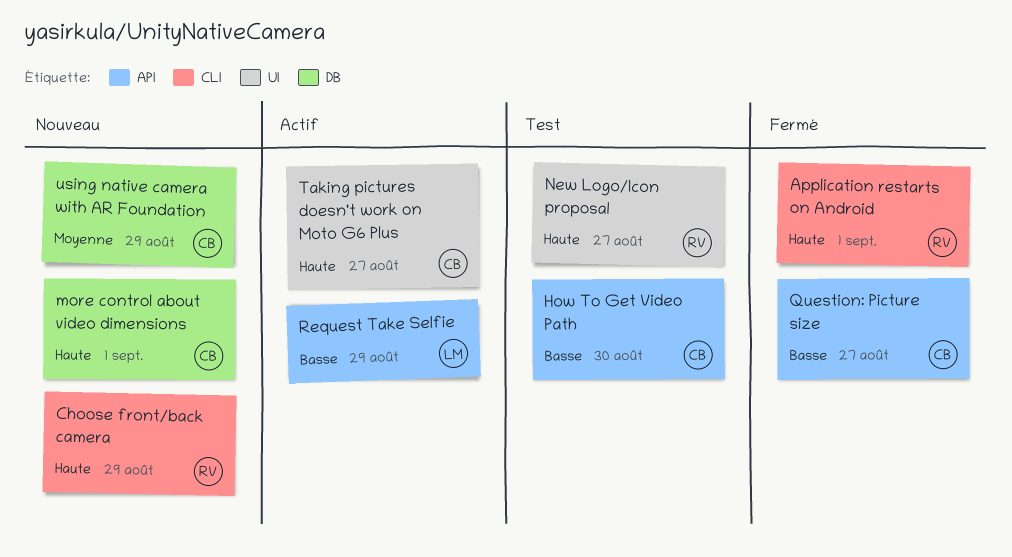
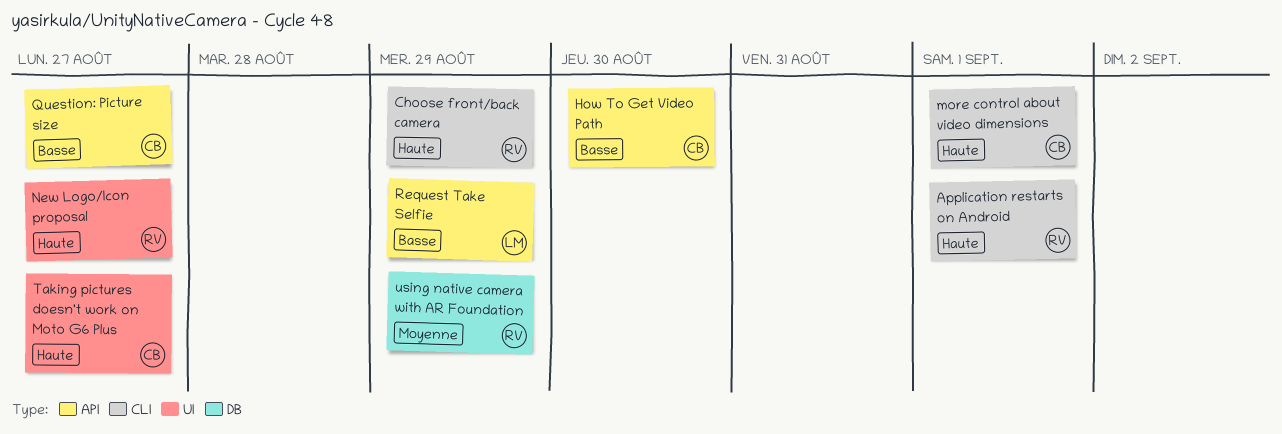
more control about video dimensions, label: DB -> CLI
using native camera with AR Foundation, owner: CB -> RV

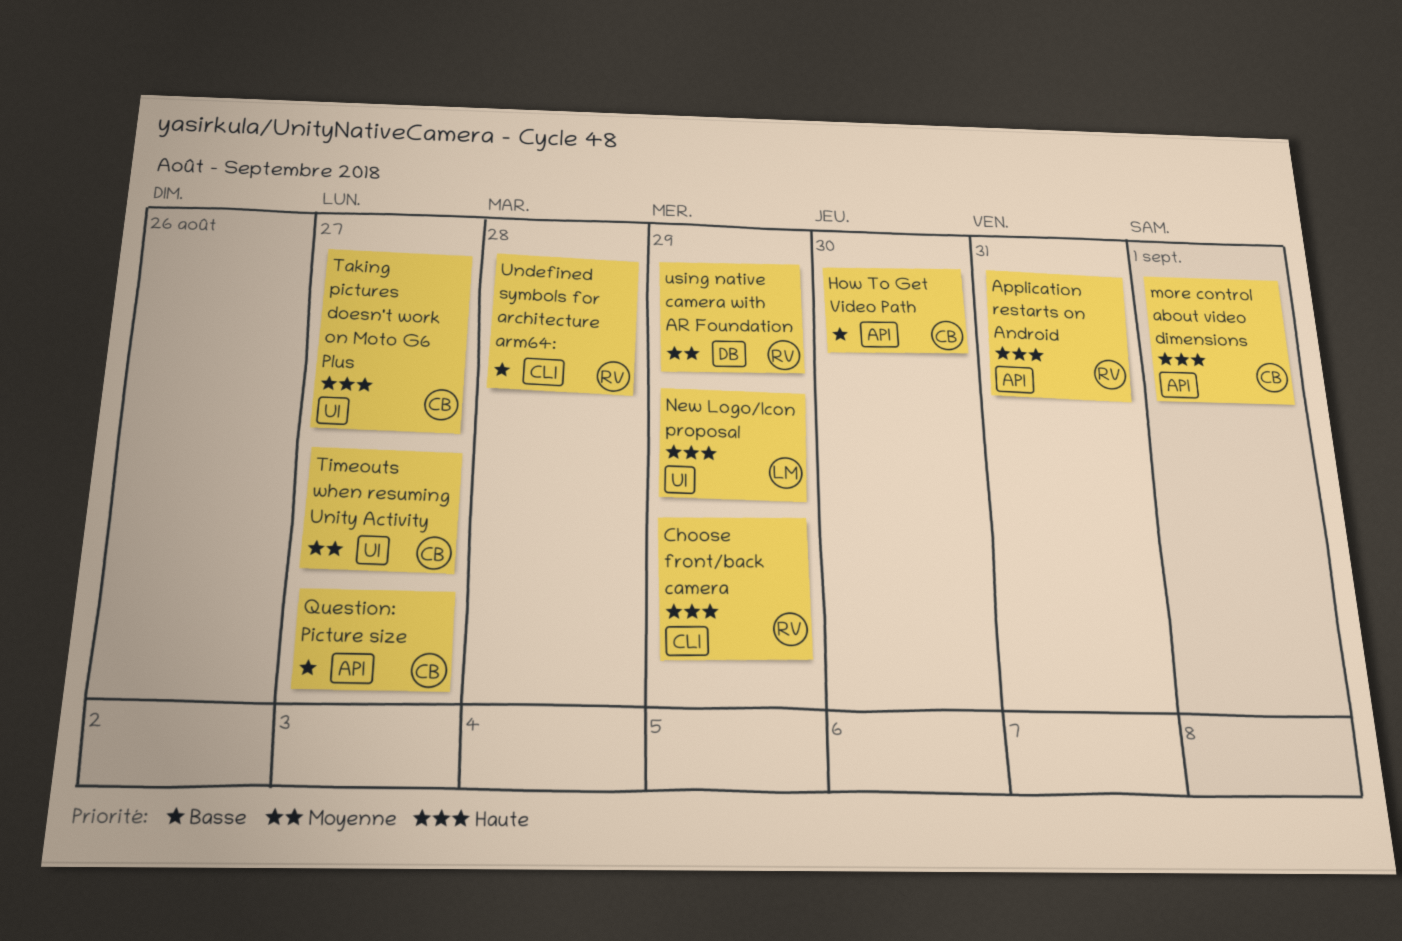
Application restarts on Android, label: CLI -> API
Application restarts on Android, due: Sep 1 -> Aug 31
more control about video dimensions, label: CLI -> API
New Logo/Icon proposal, owner: RV -> LM
New Logo/Icon proposal, due: Aug 27 -> Aug 29
Request Take Selfie: present -> none
Timeouts when resuming Unity Activity: none -> present
Undefined symbols for architecture arm64:: none -> present

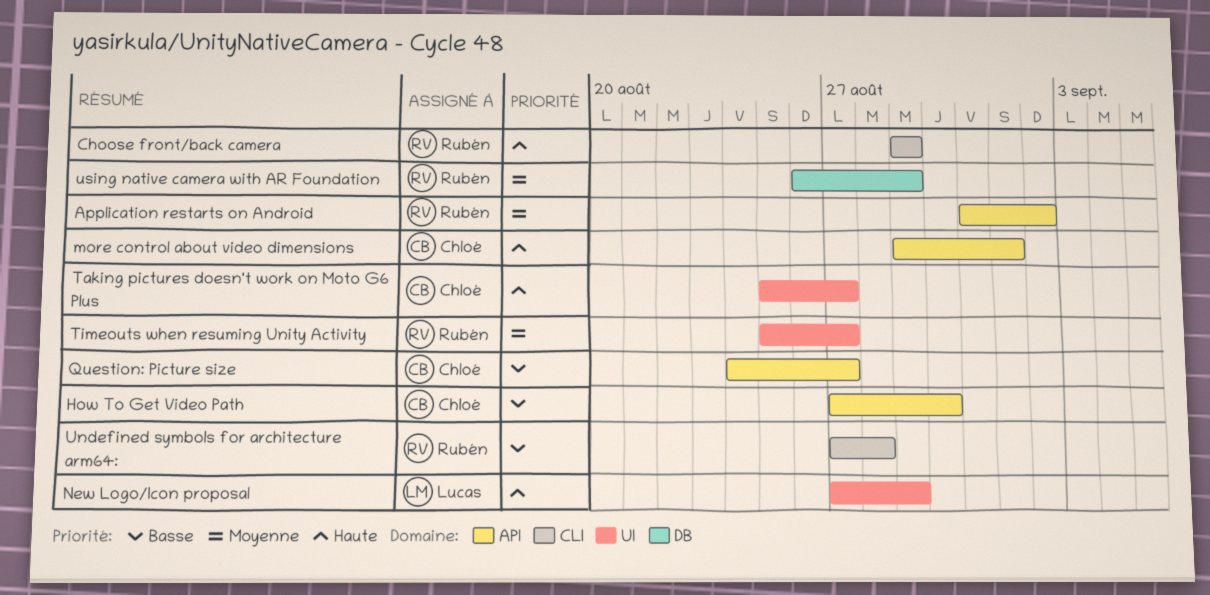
Application restarts on Android, priority: Haute -> Moyenne
Application restarts on Android, due: Aug 31 -> Sep 2
Timeouts when resuming Unity Activity, owner: Chloé -> Rubén

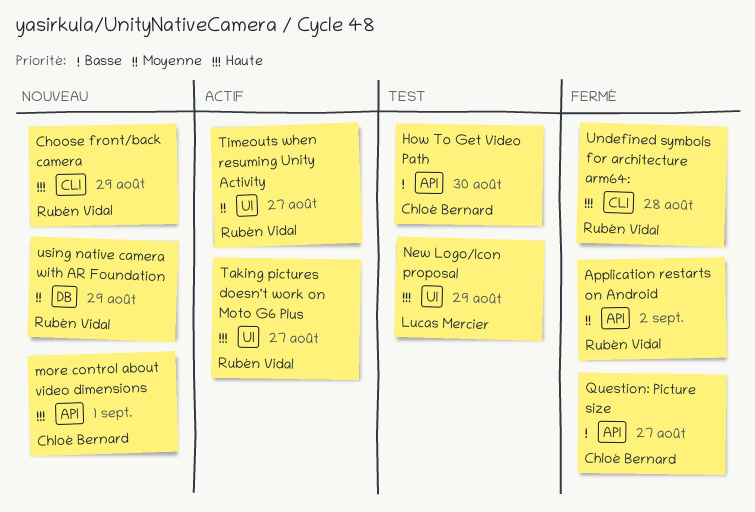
Taking pictures doesn't work on Moto G6 Plus, owner: Chloé Bernard -> Rubén Vidal
Undefined symbols for architecture arm64:, priority: Basse -> Haute

